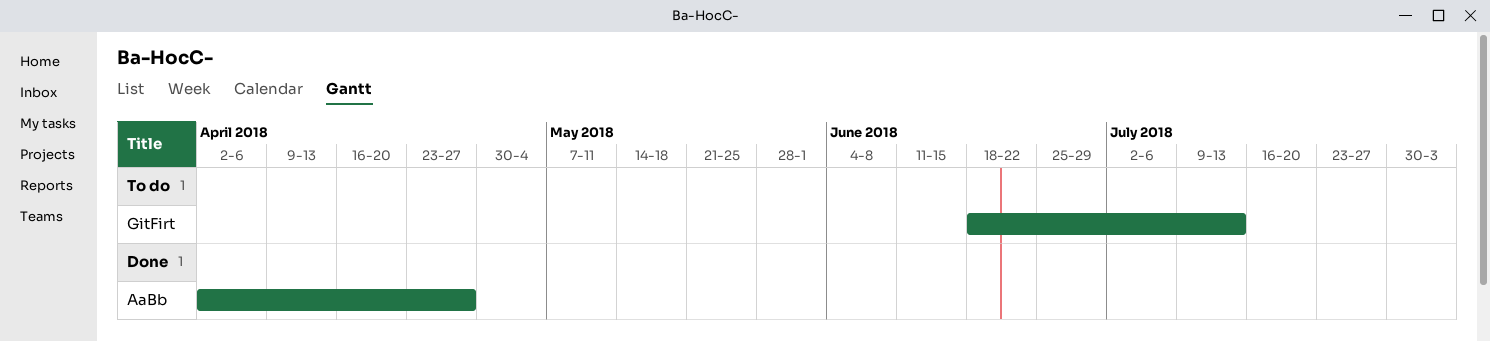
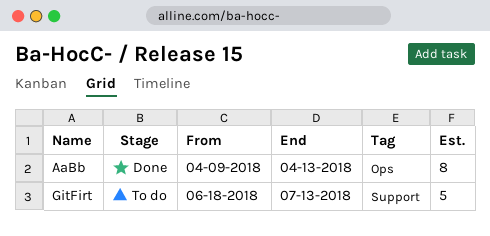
AaBb, start: Apr 2 -> Apr 9
AaBb, due: Apr 27 -> Apr 13

